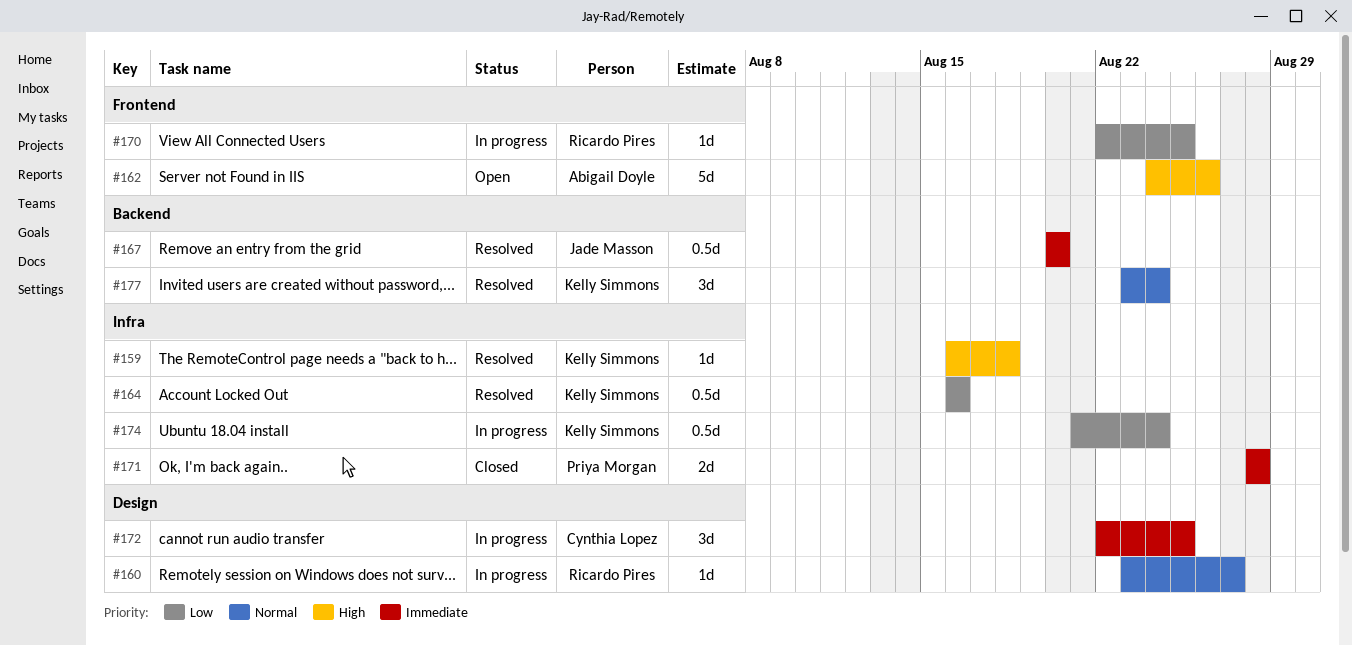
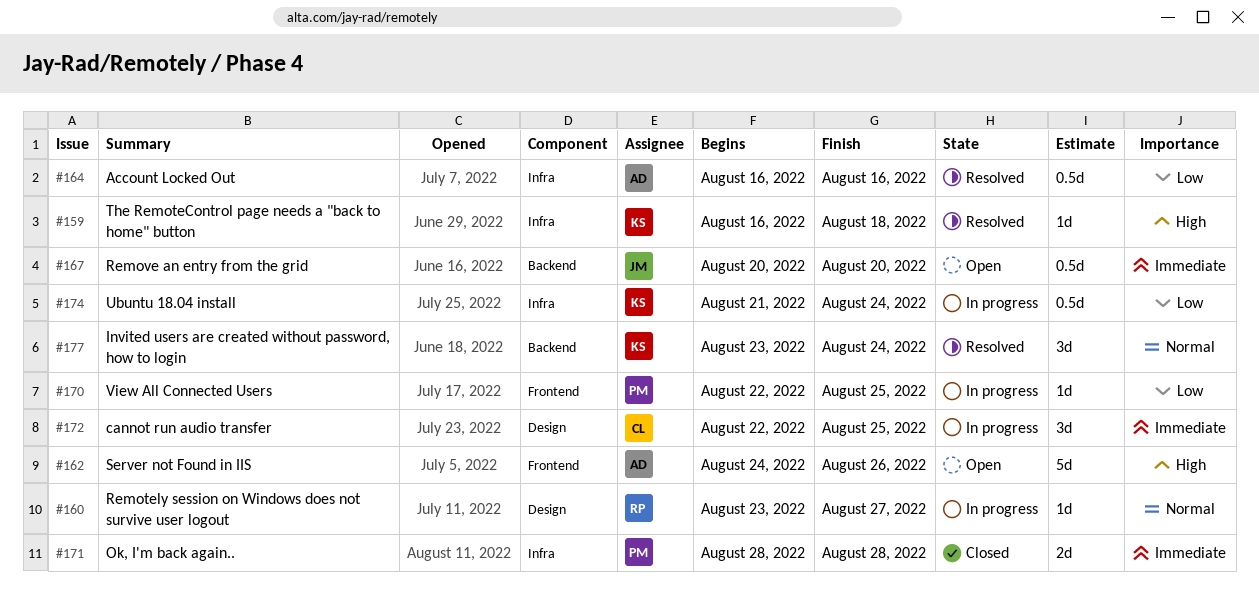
#164, owner: Kelly Simmons -> Abigail Doyle
#167, status: Resolved -> Open
#170, owner: Ricardo Pires -> Priya Morgan

